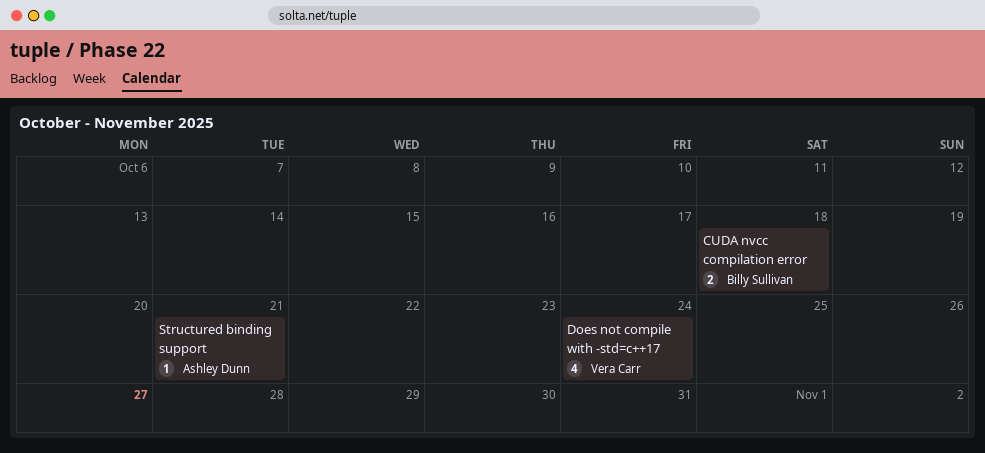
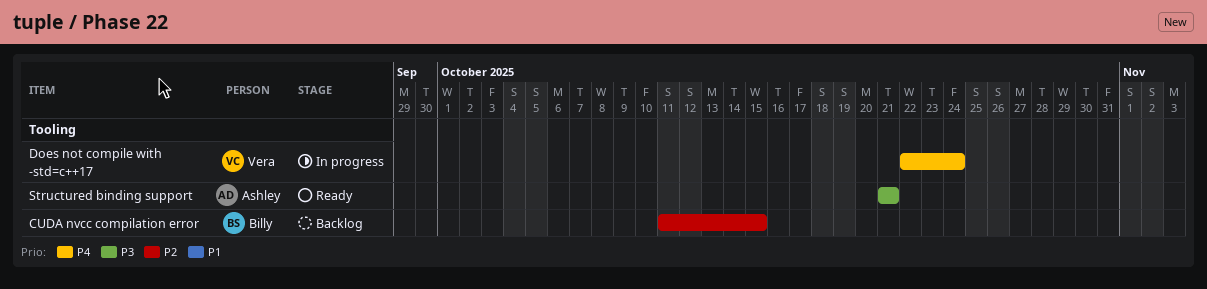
CUDA nvcc compilation error, due: Oct 18 -> Oct 15

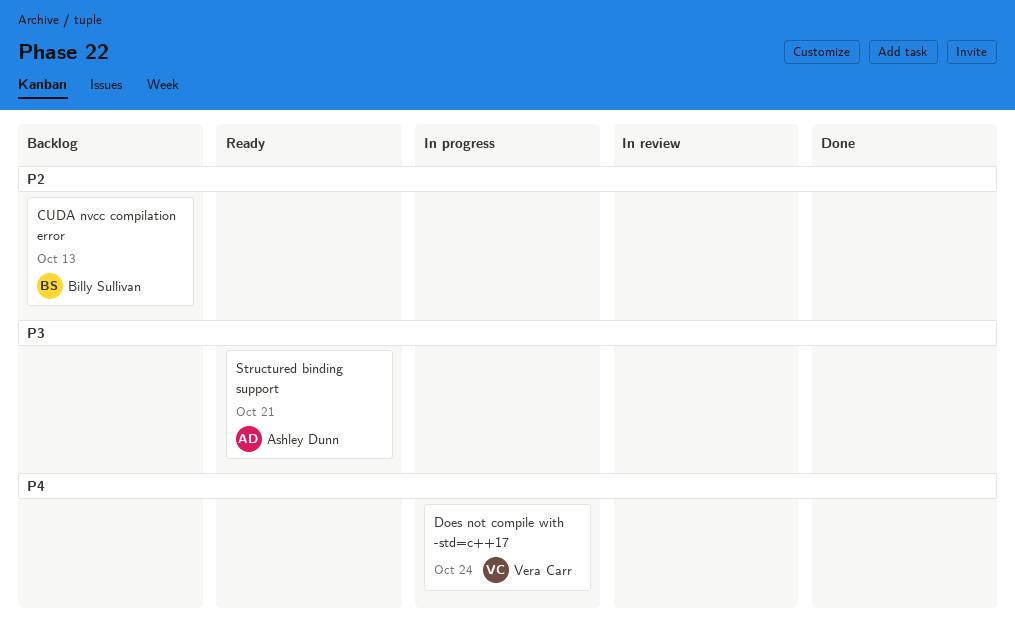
CUDA nvcc compilation error, due: Oct 15 -> Oct 13

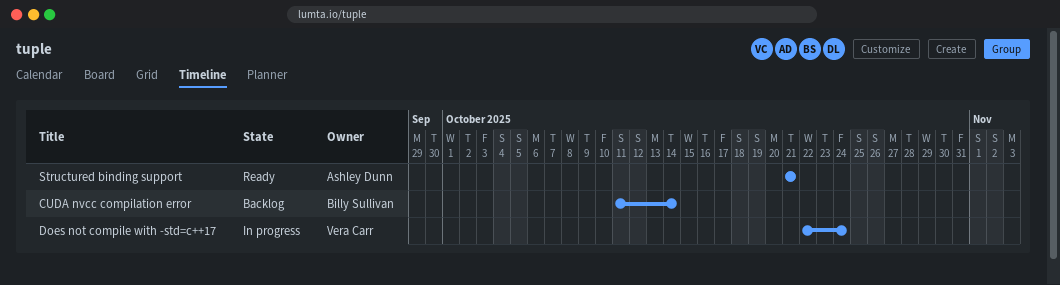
CUDA nvcc compilation error, due: Oct 13 -> Oct 14

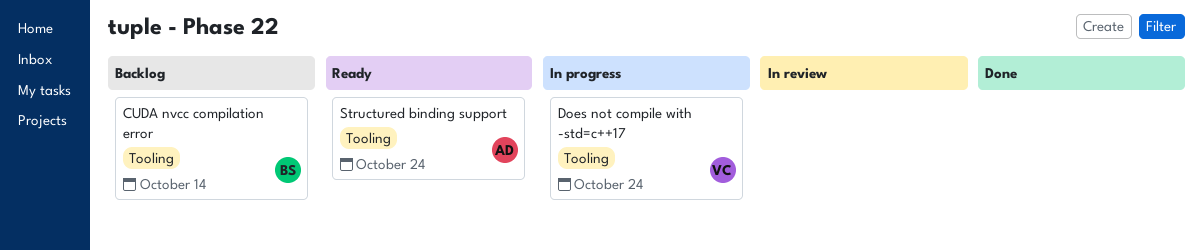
Structured binding support, due: Oct 21 -> Oct 24

